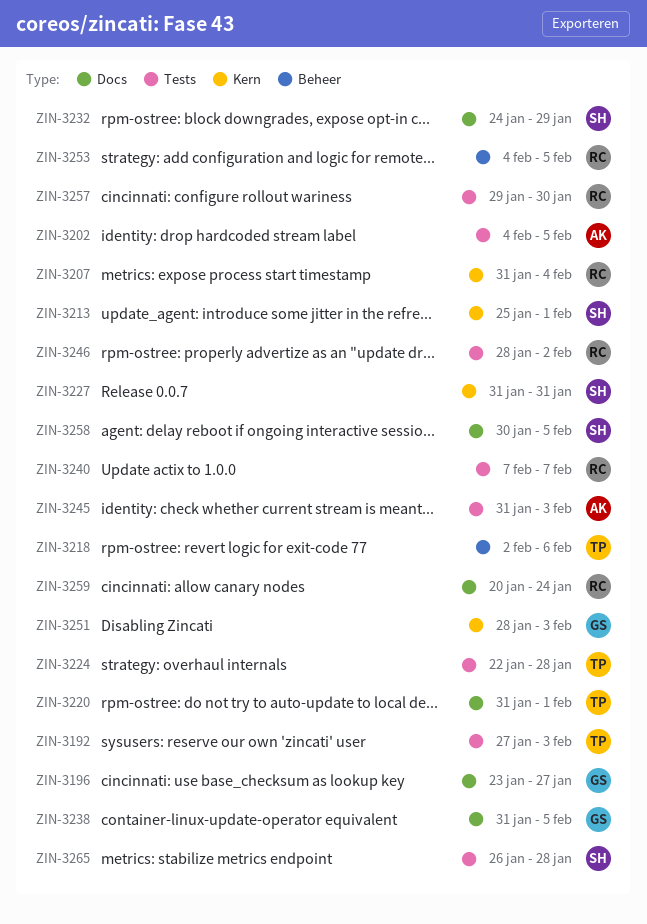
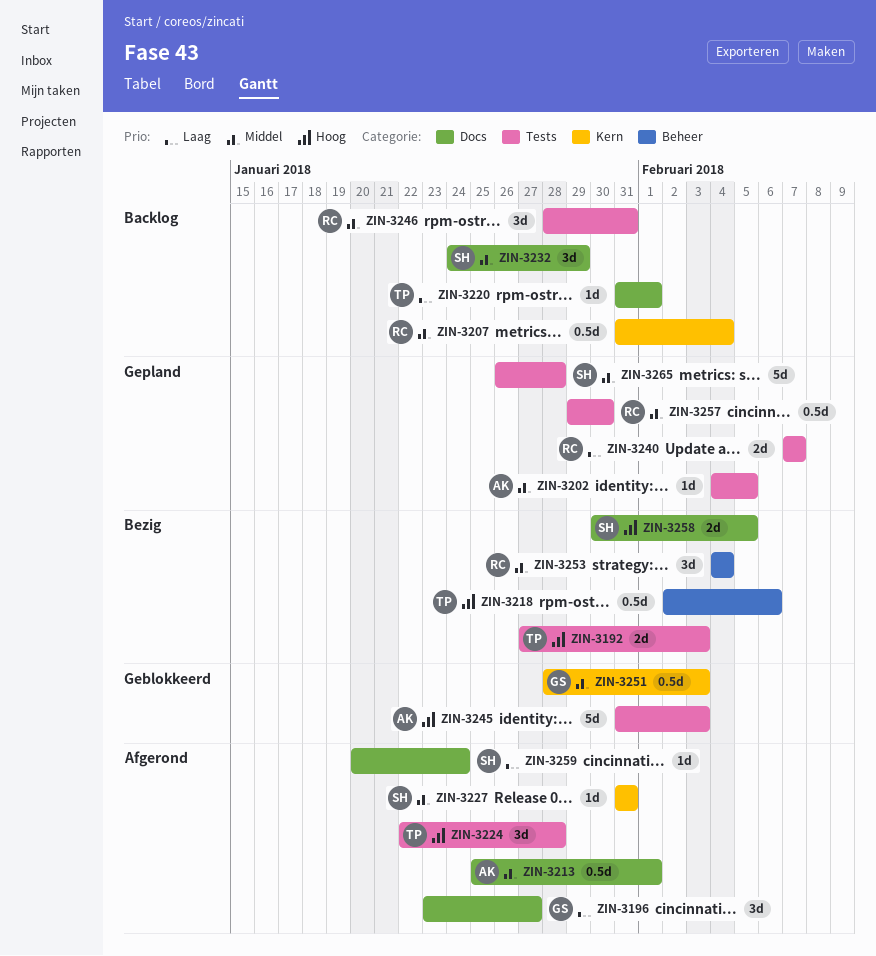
ZIN-3213, owner: SH -> AK
ZIN-3213, label: Kern -> Docs
ZIN-3238: present -> none
ZIN-3246, due: Feb 2 -> Jan 31
ZIN-3253, due: Feb 5 -> Feb 4
ZIN-3259, owner: RC -> SH

